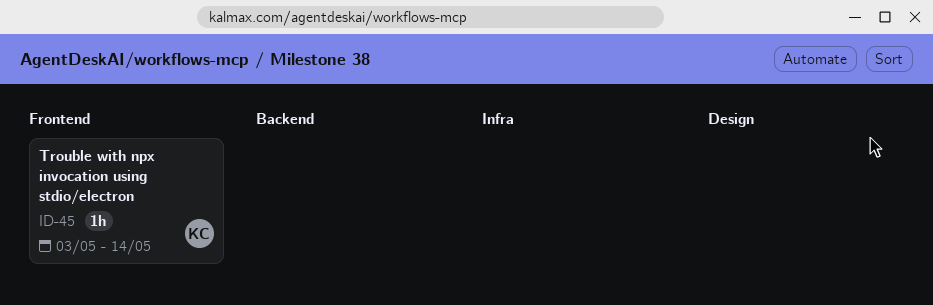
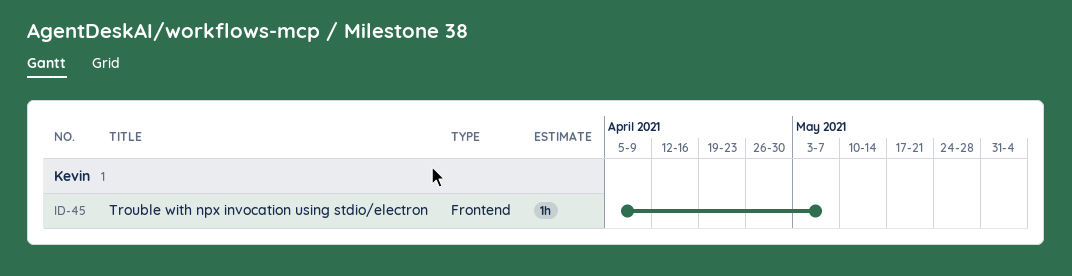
ID-45, start: May 3 -> Apr 5
ID-45, due: May 14 -> May 7

